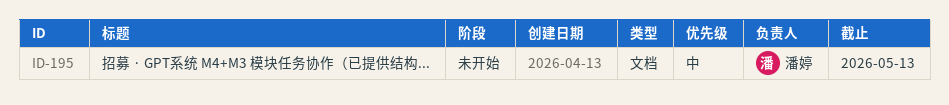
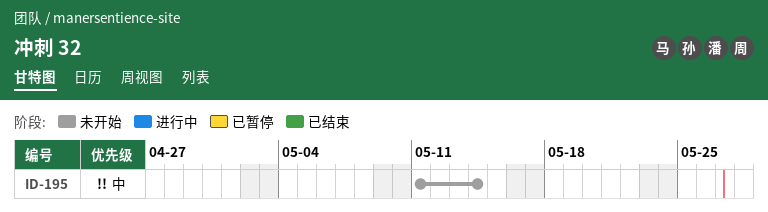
ID-195, due: May 13 -> May 14

